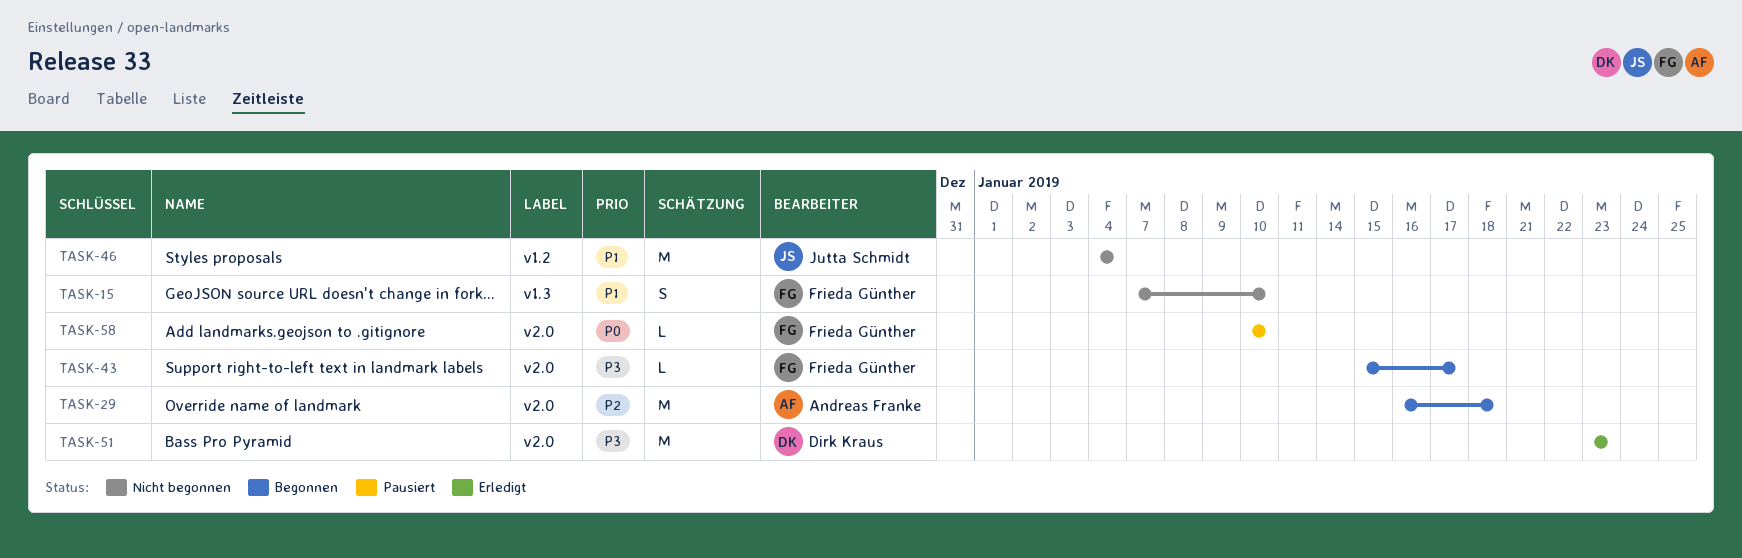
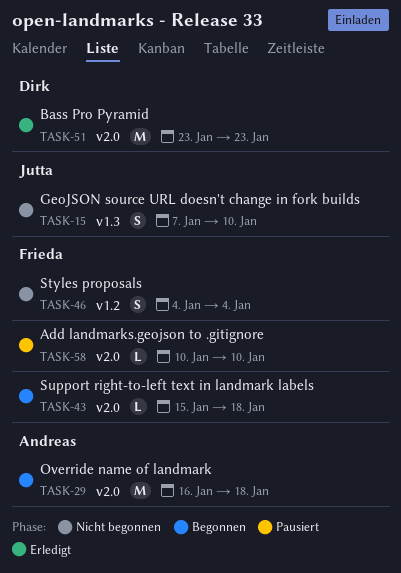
TASK-15, owner: Frieda Günther -> Jutta Schmidt
TASK-43, due: Jan 17 -> Jan 18
TASK-46, owner: Jutta Schmidt -> Frieda Günther
TASK-46, estimate: M -> S

